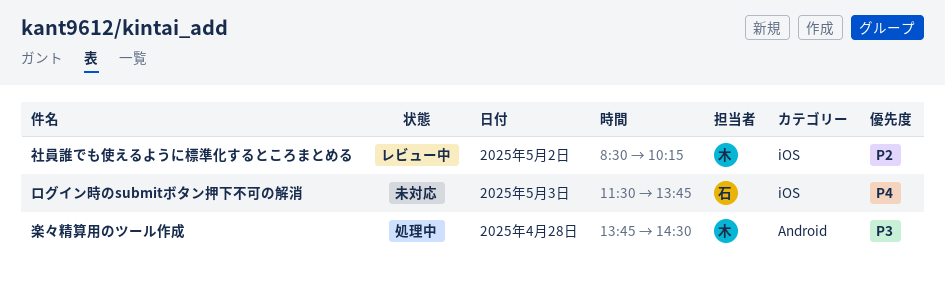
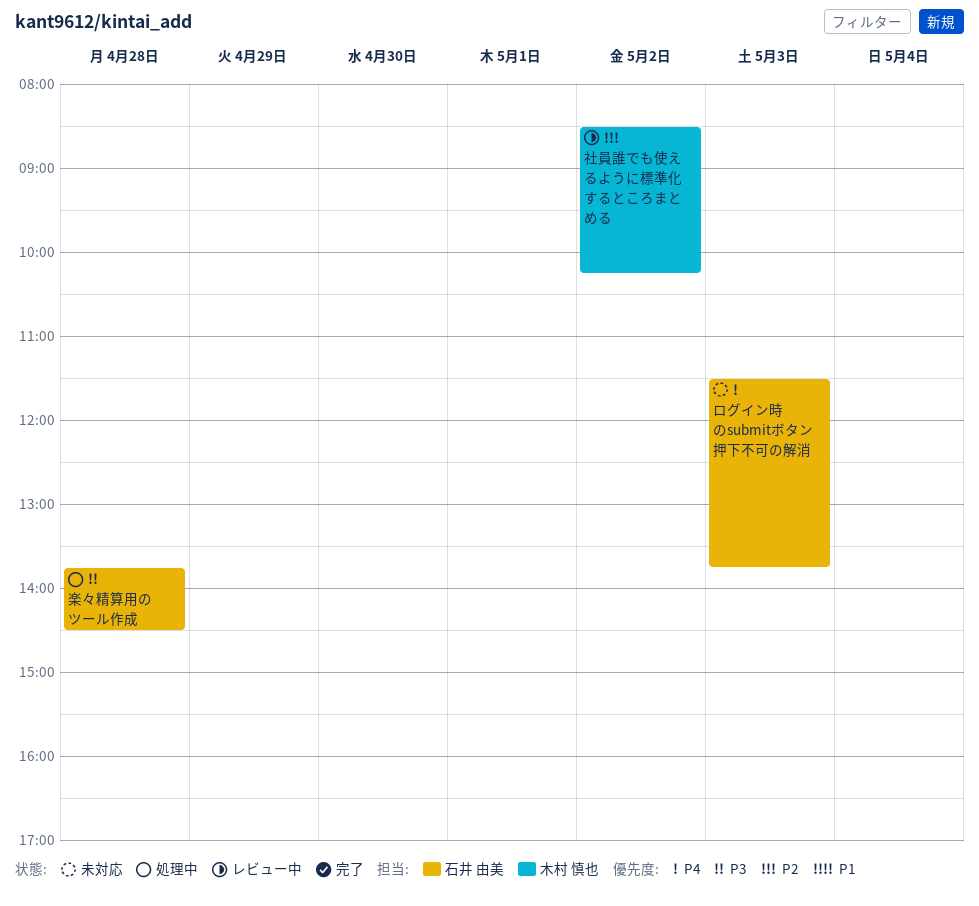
楽々精算用のツール作成, owner: 木村 慎也 -> 石井 由美

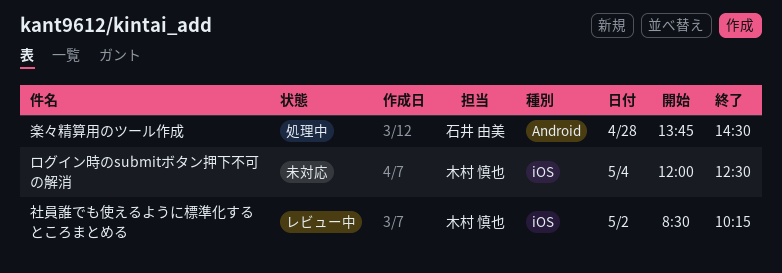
ログイン時のsubmitボタン押下不可の解消, owner: 石井 由美 -> 木村 慎也
ログイン時のsubmitボタン押下不可の解消, day: May 3 -> May 4
ログイン時のsubmitボタン押下不可の解消, begins: 11:30 -> 12:00
ログイン時のsubmitボタン押下不可の解消, ends: 13:45 -> 12:30

